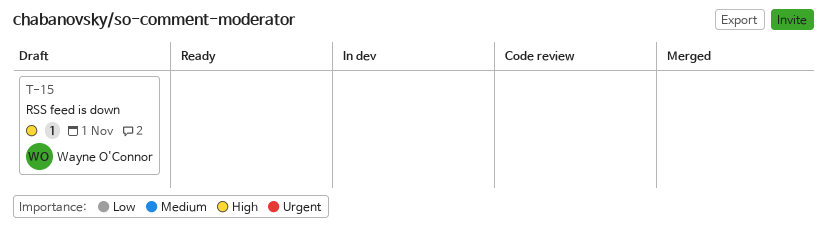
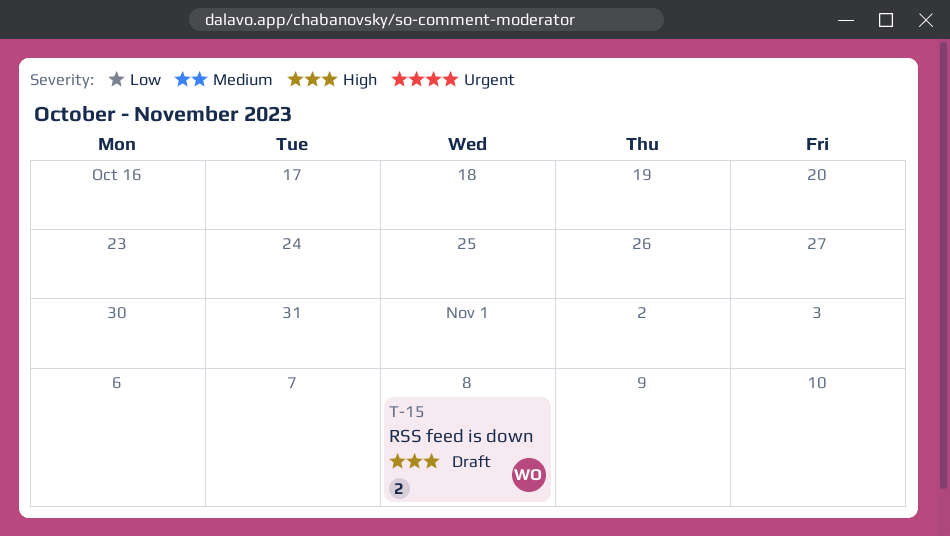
T-15, estimate: 1 -> 2
T-15, due: Nov 1 -> Nov 8

